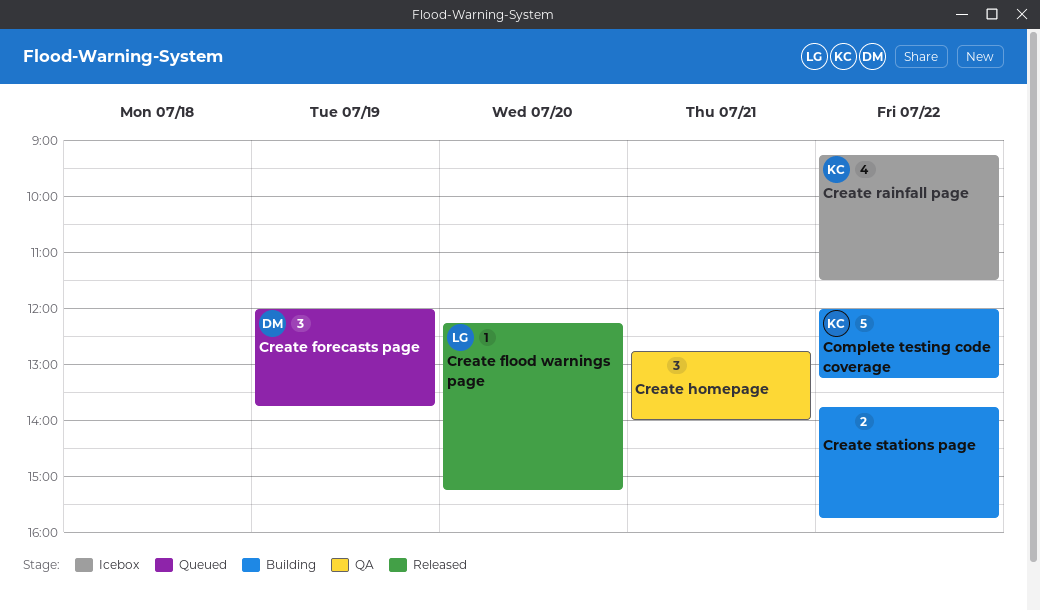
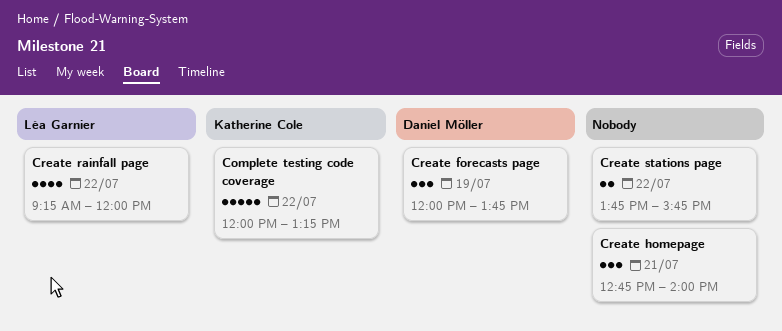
Create flood warnings page: present -> none
Create rainfall page, owner: Katherine Cole -> Léa Garnier
Create rainfall page, ends: 11:30 -> 12:00

